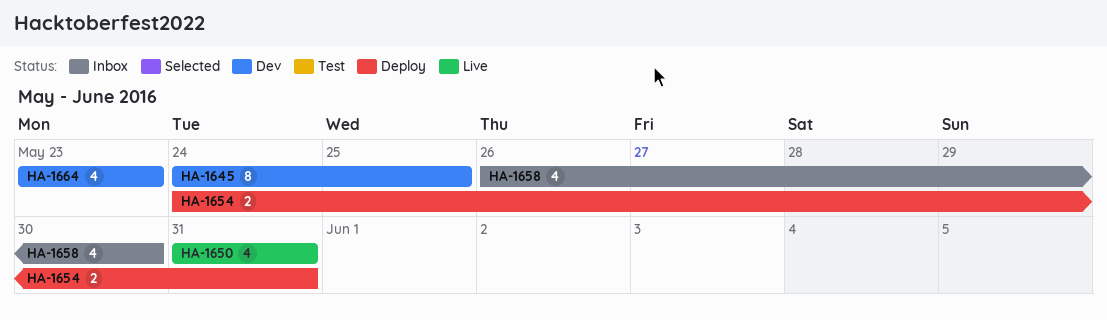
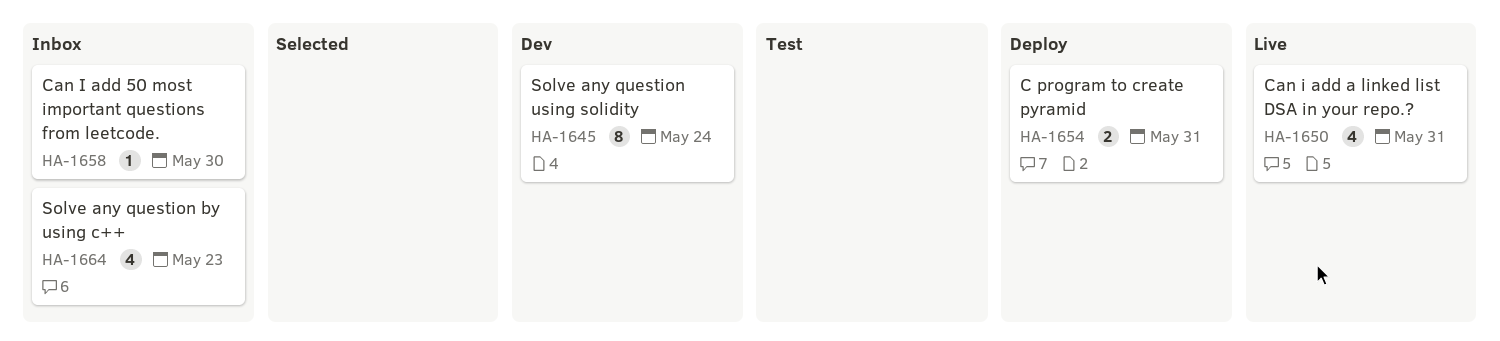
HA-1645, due: May 25 -> May 24
HA-1658, estimate: 4 -> 1
HA-1664, status: Dev -> Inbox

